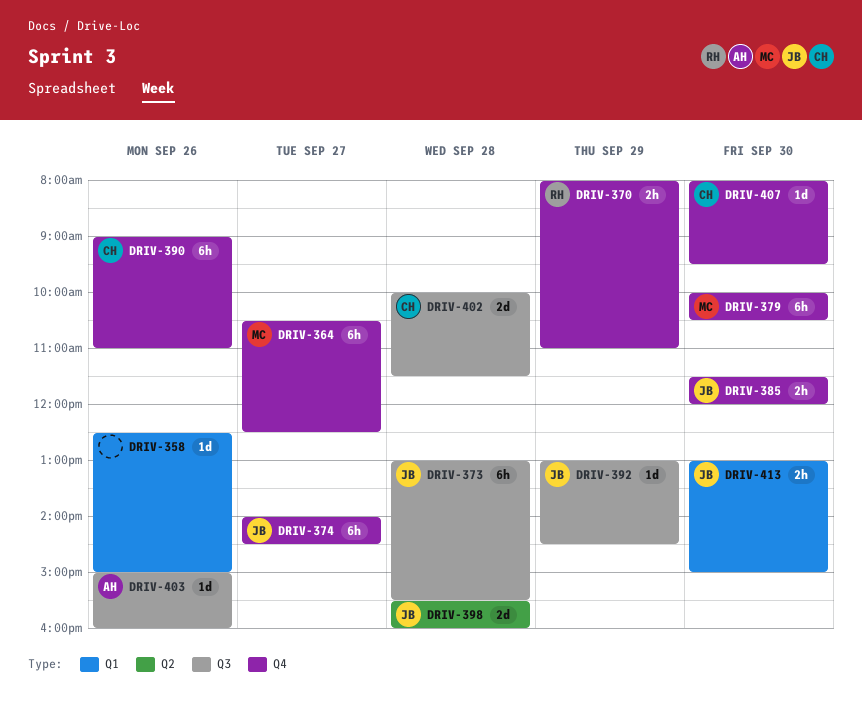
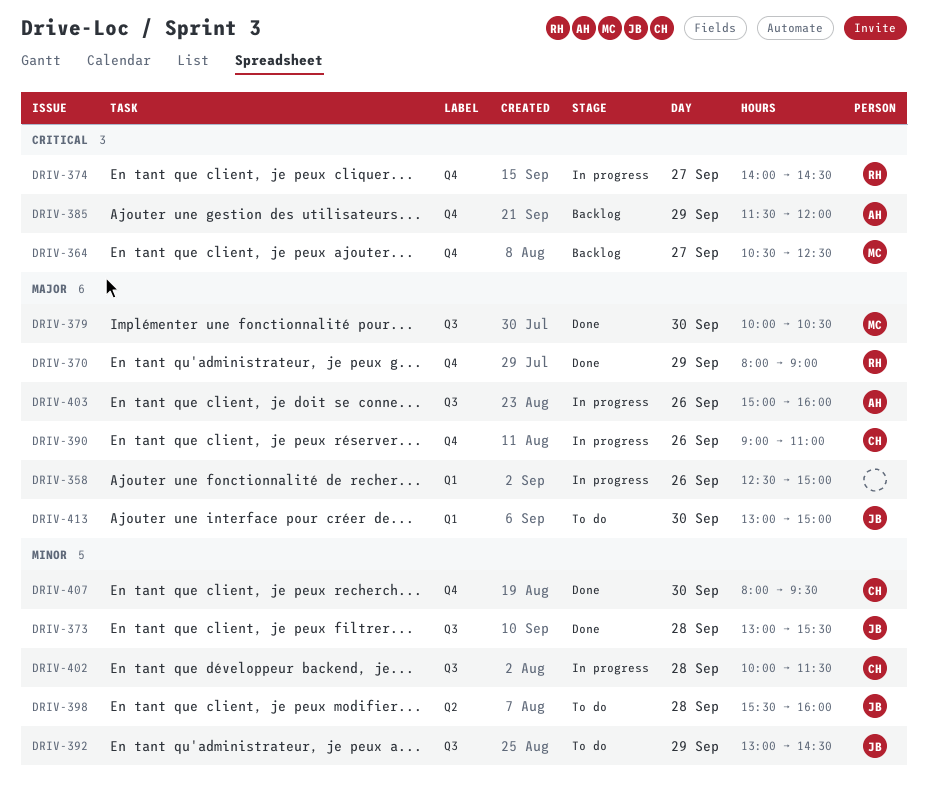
DRIV-370, ends: 11:00 -> 09:00
DRIV-374, owner: JB -> RH
DRIV-379, label: Q4 -> Q3
DRIV-385, owner: JB -> AH
DRIV-385, day: Sep 30 -> Sep 29

